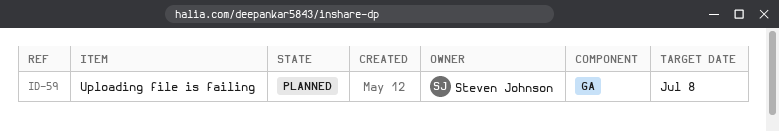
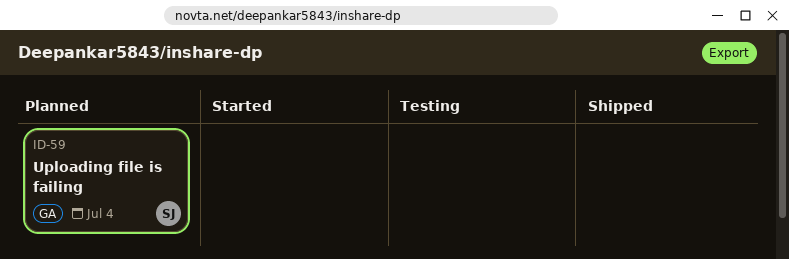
ID-59, due: Jul 8 -> Jul 4

